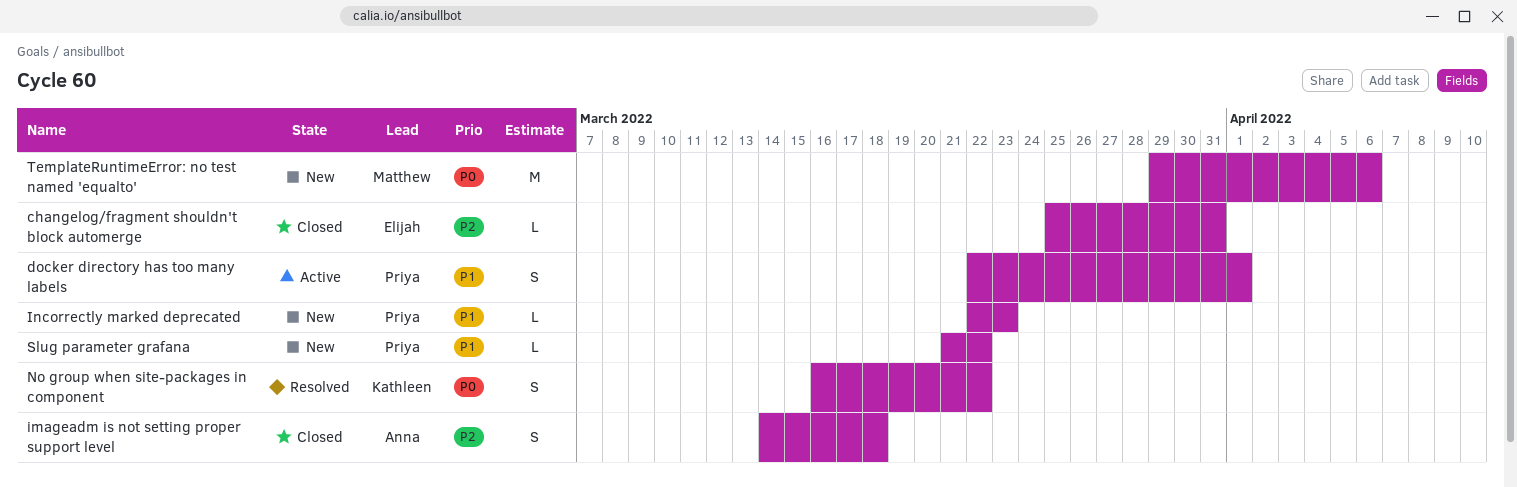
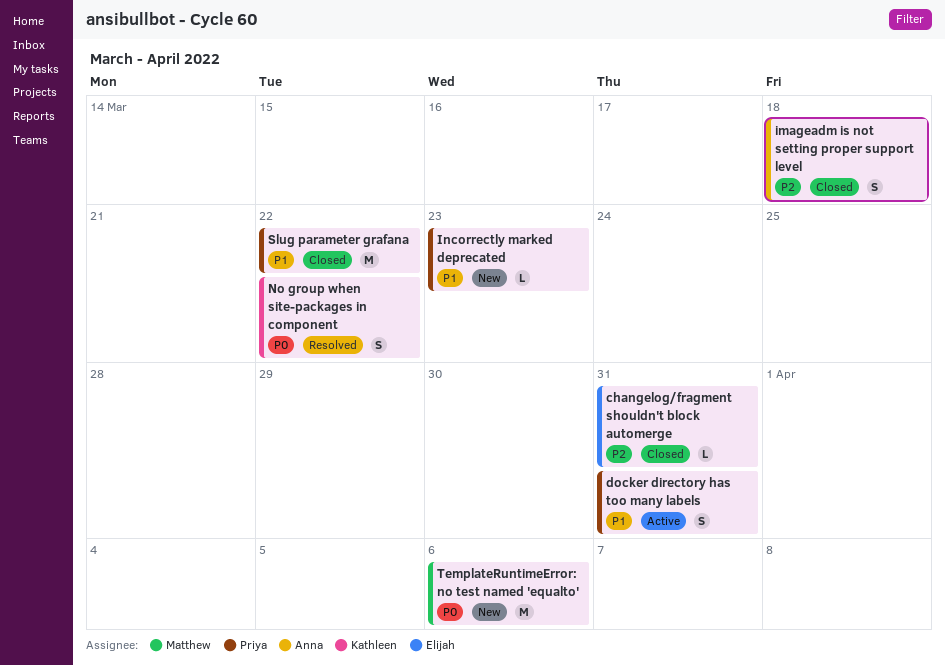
docker directory has too many labels, due: Apr 1 -> Mar 31
Slug parameter grafana, status: New -> Closed
Slug parameter grafana, estimate: L -> M

